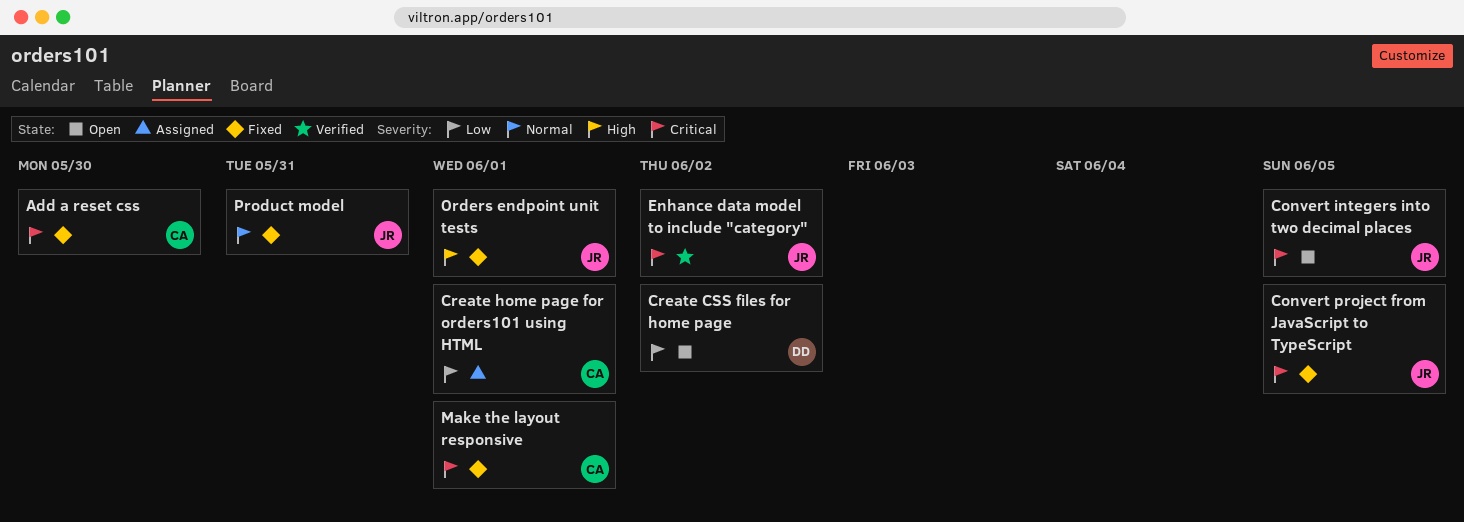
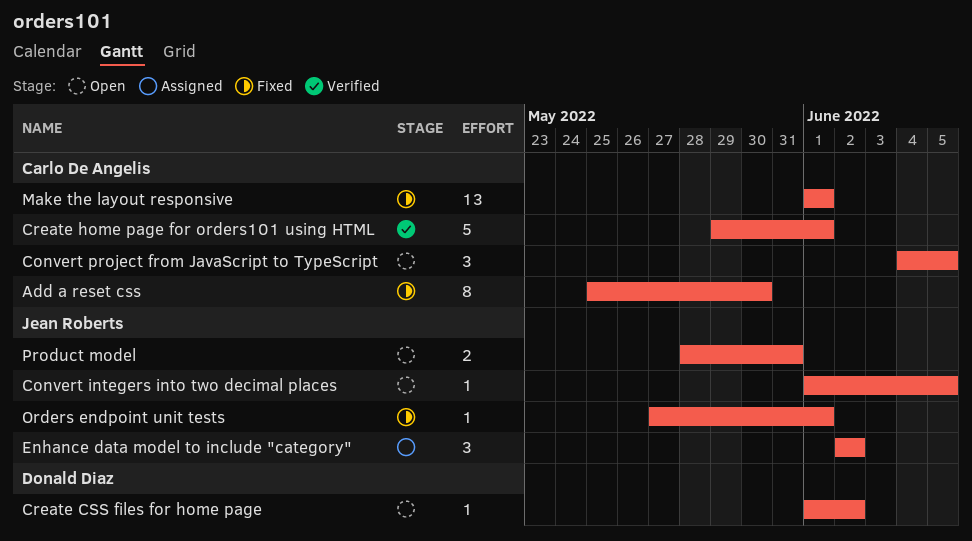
Convert project from JavaScript to TypeScript, status: Fixed -> Open
Convert project from JavaScript to TypeScript, owner: Jean Roberts -> Carlo De Angelis
Create home page for orders101 using HTML, status: Assigned -> Verified
Enhance data model to include "category", status: Verified -> Assigned
Product model, status: Fixed -> Open

